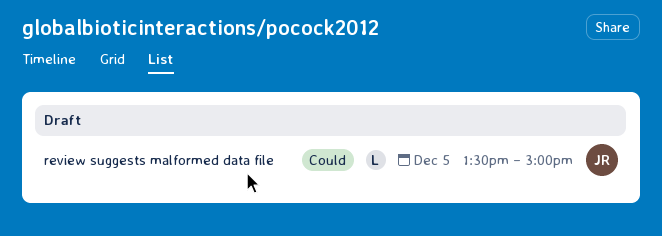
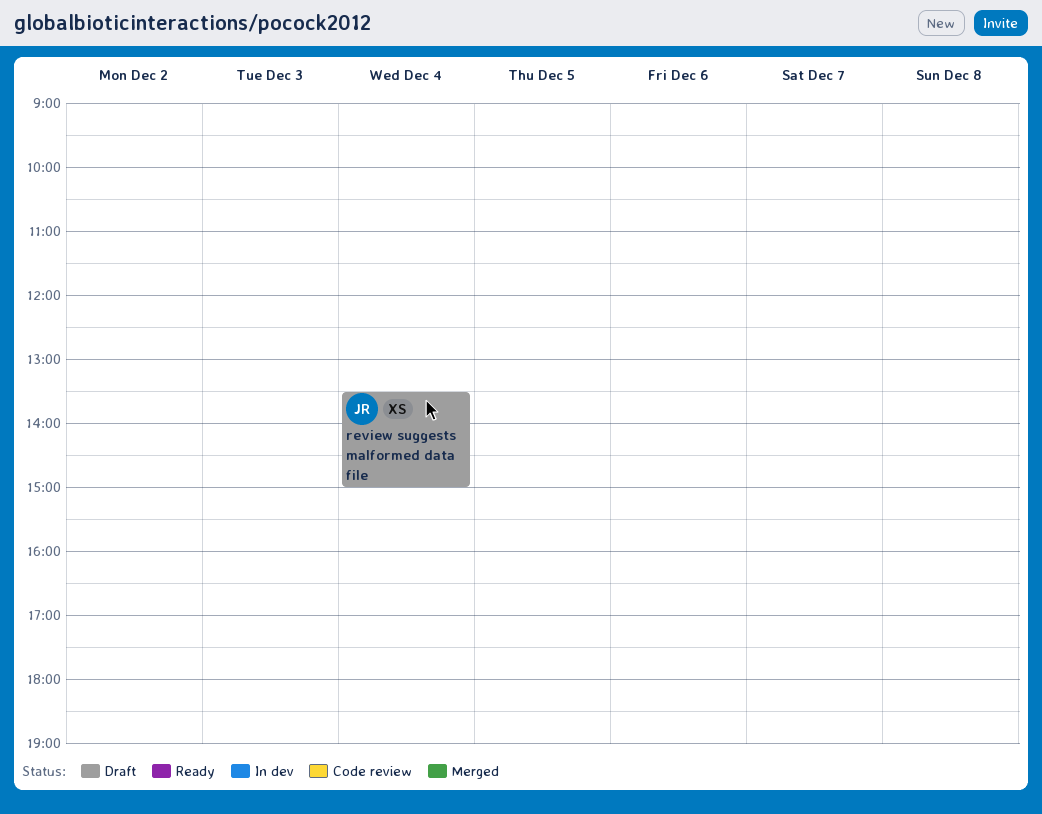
review suggests malformed data file, estimate: L -> XS
review suggests malformed data file, day: Dec 5 -> Dec 4

